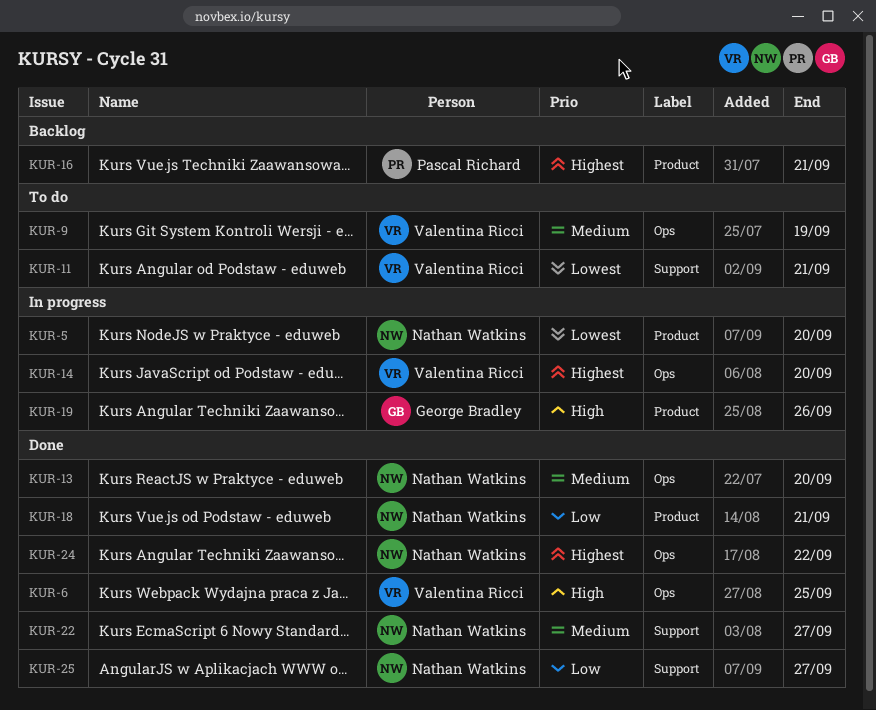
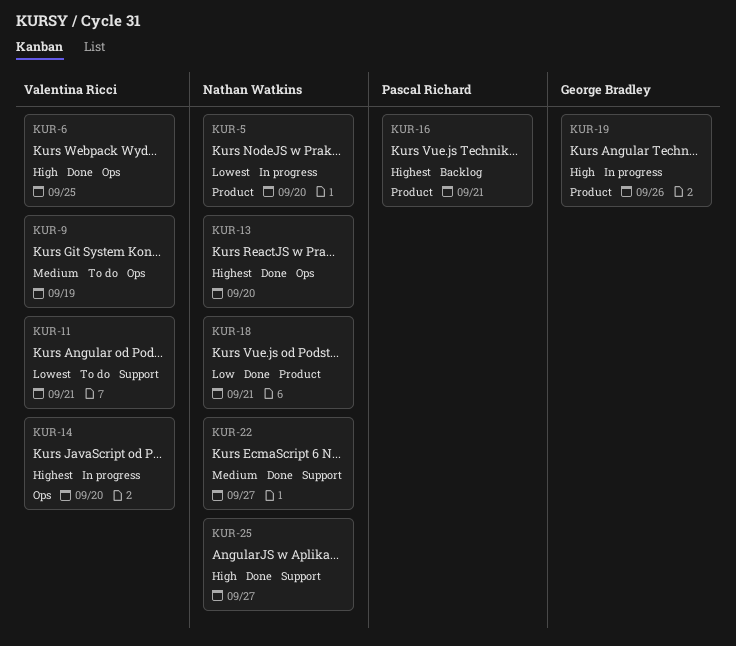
KUR-13, priority: Medium -> Highest
KUR-24: present -> none
KUR-25, priority: Low -> High

